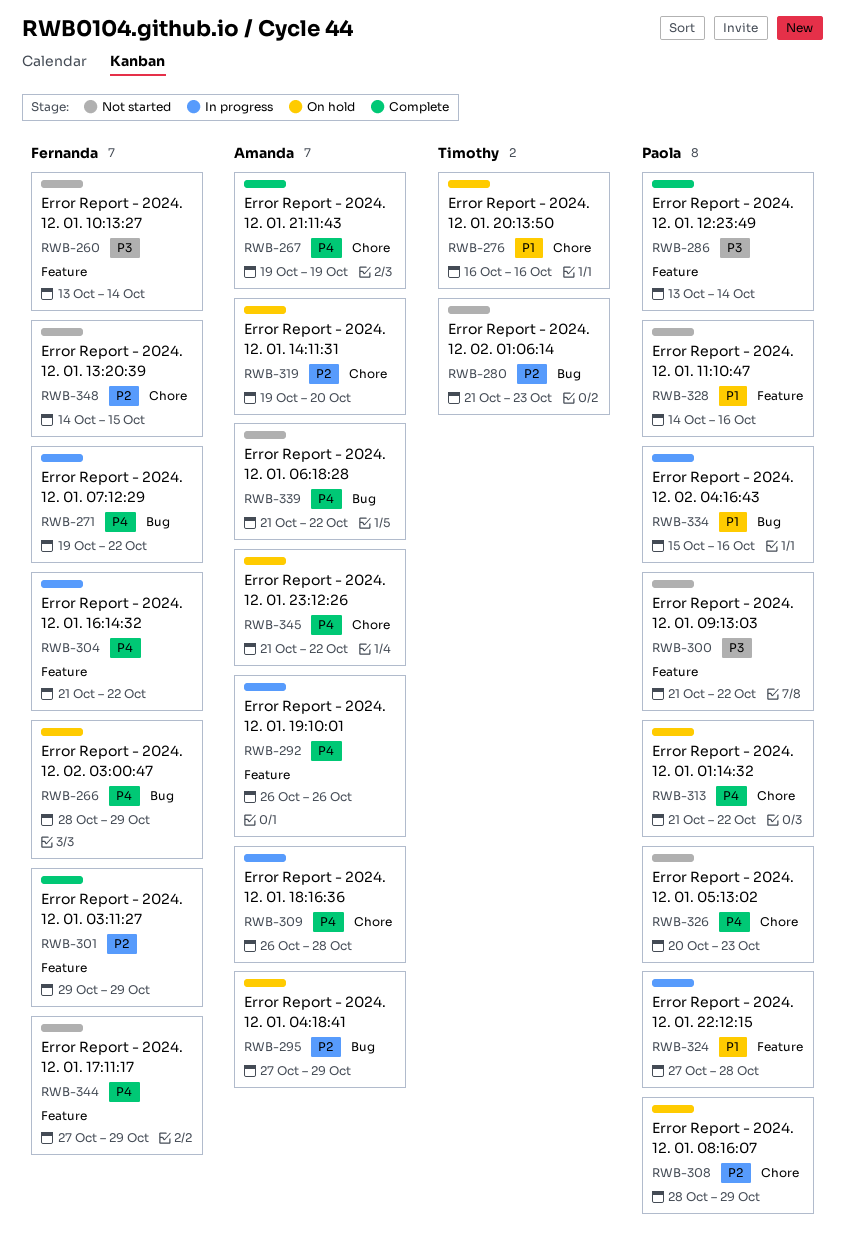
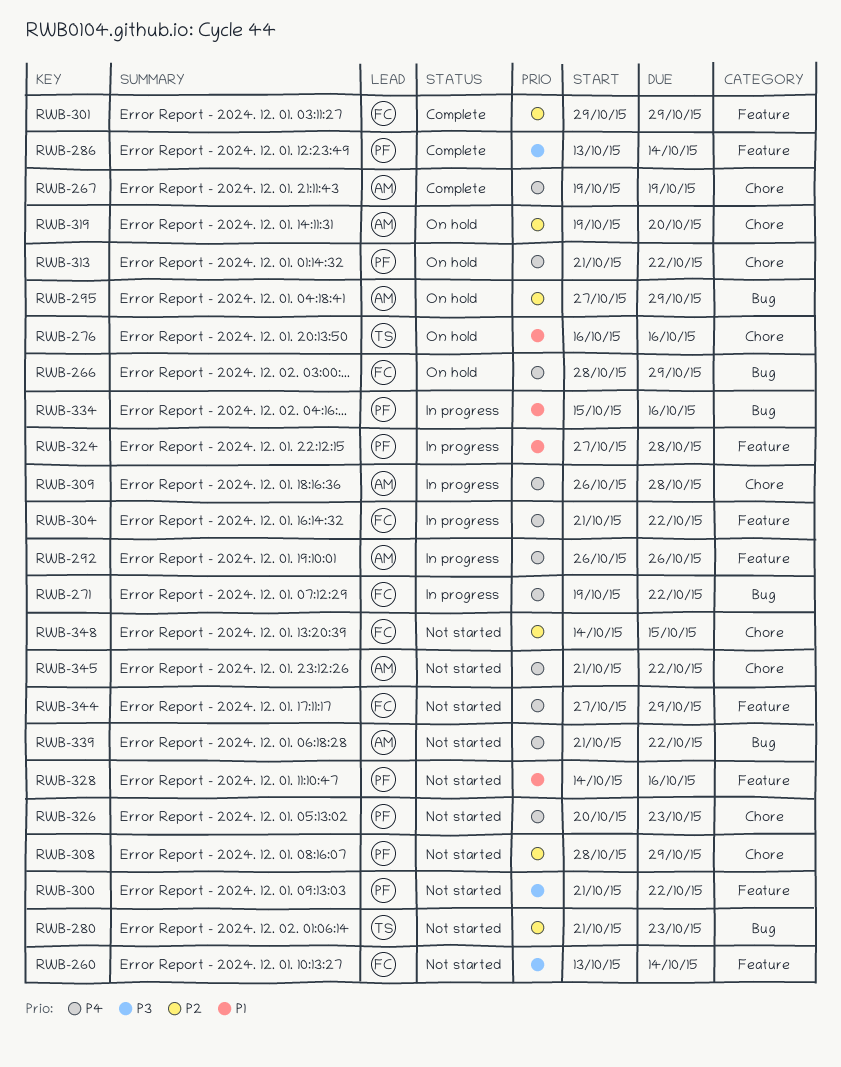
RWB-308, status: On hold -> Not started
RWB-345, status: On hold -> Not started

